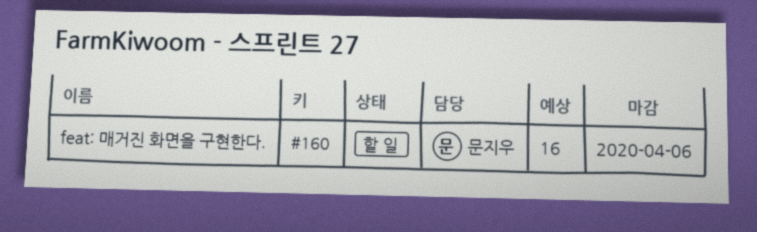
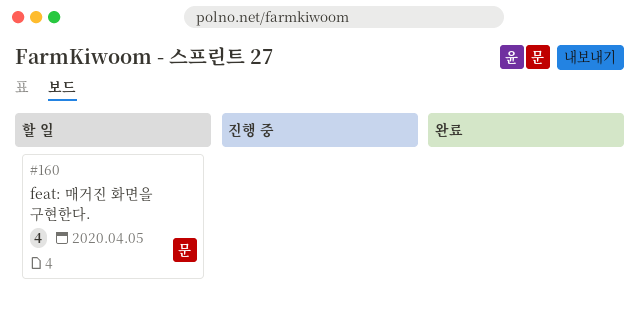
#160, estimate: 16 -> 4
#160, due: Apr 6 -> Apr 5

